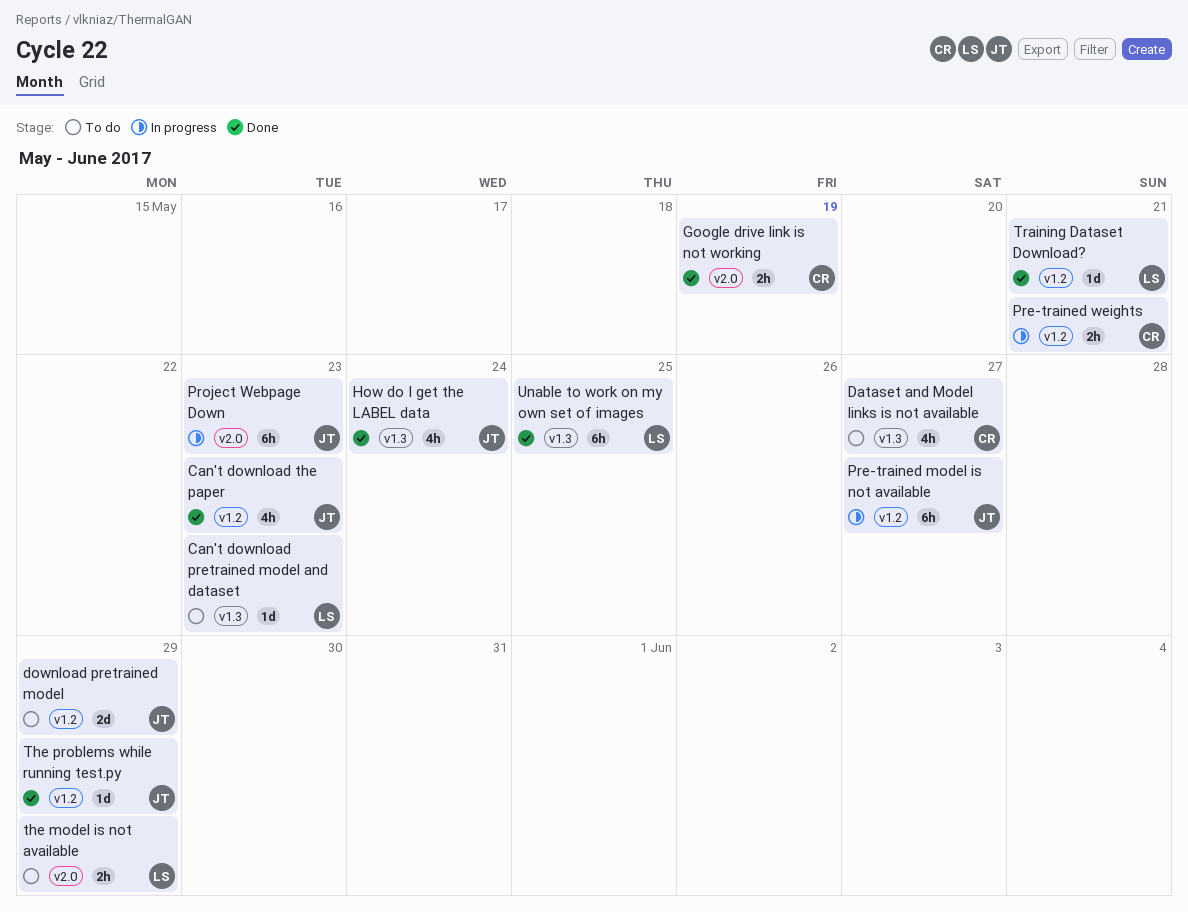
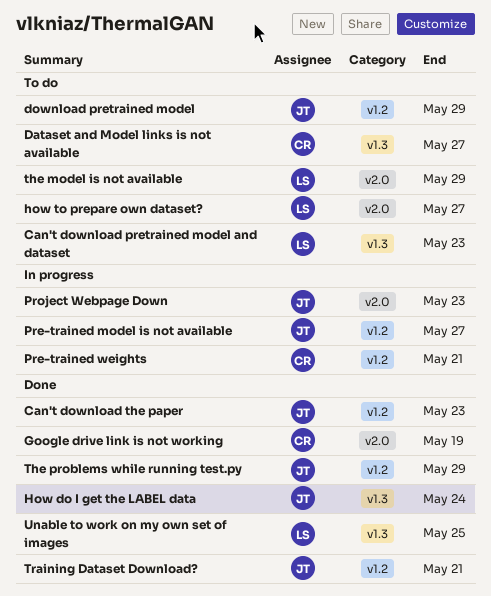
how to prepare own dataset?: none -> present
Training Dataset Download?, owner: LS -> JT

